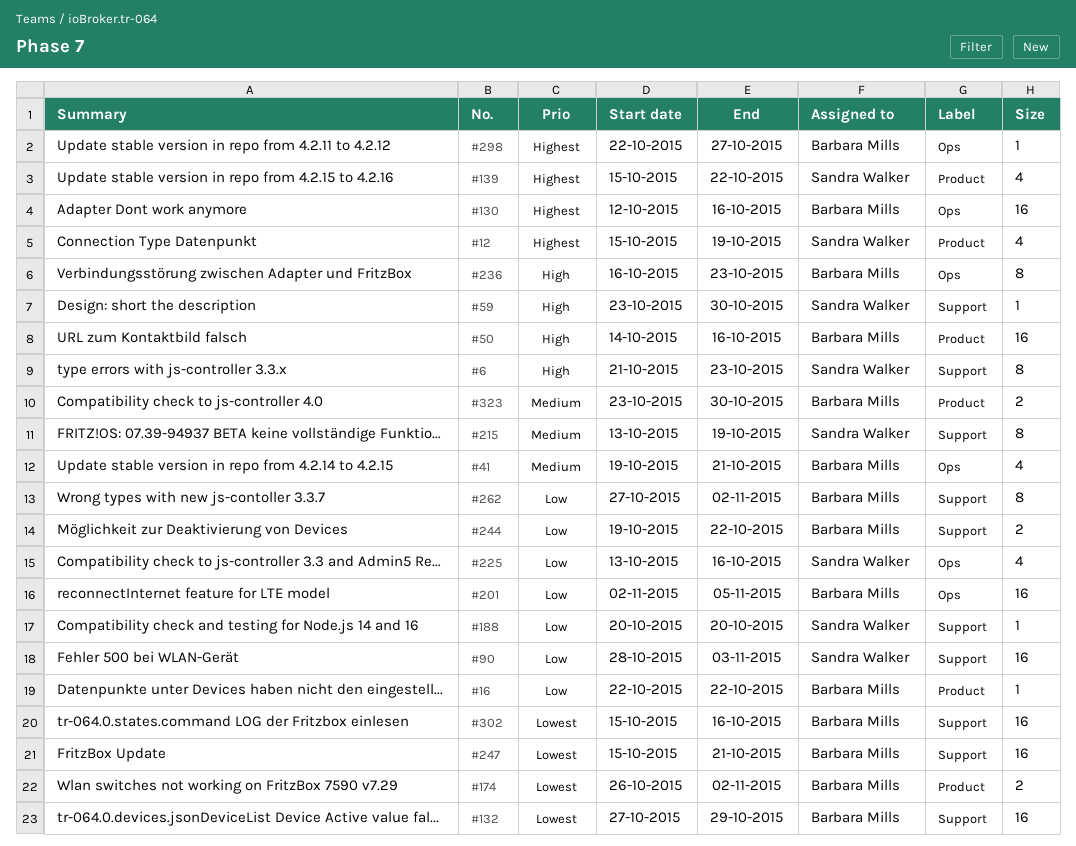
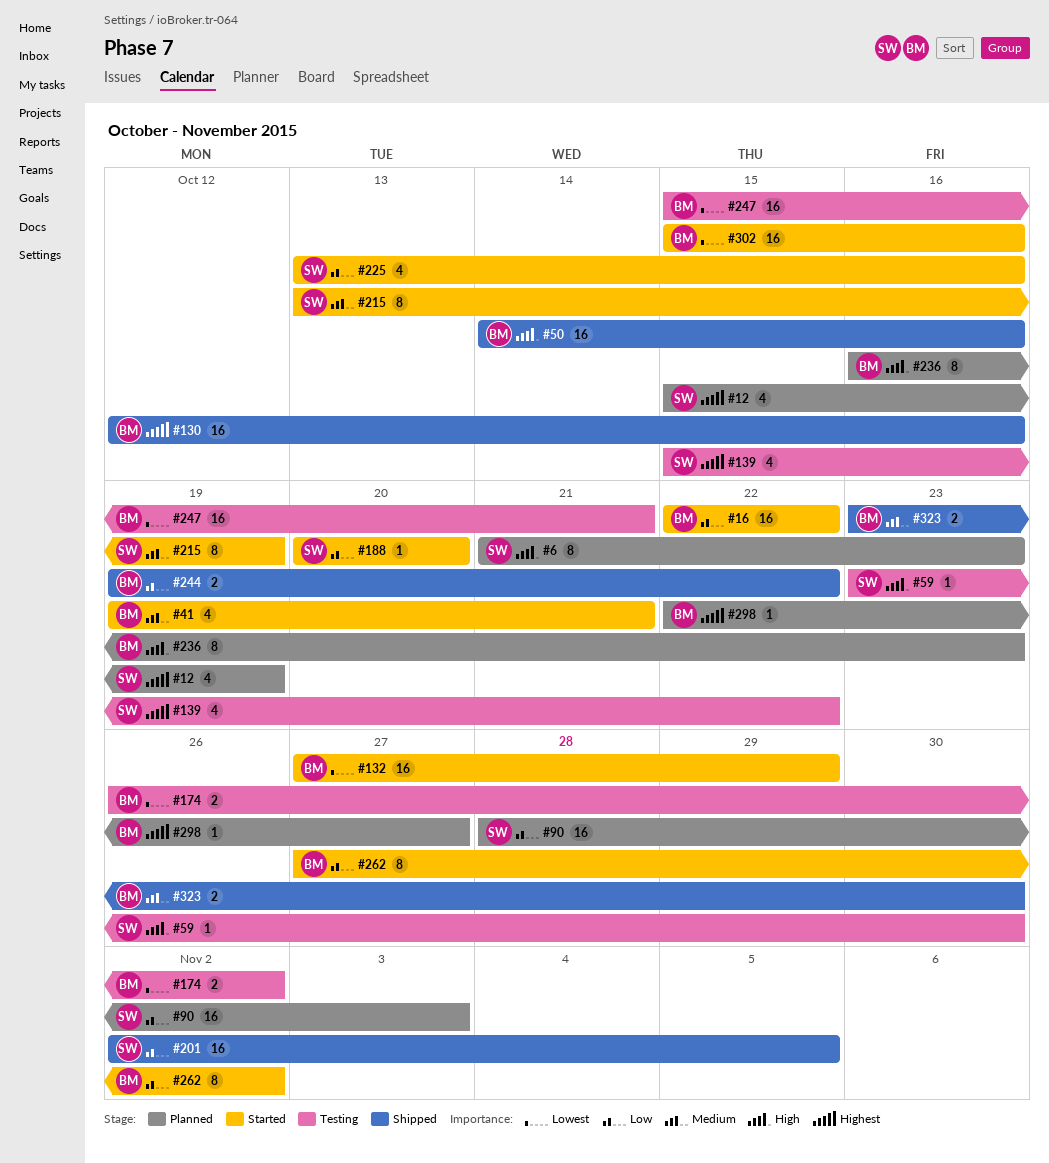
#16, estimate: 1 -> 16
#201, owner: Barbara Mills -> Sandra Walker

